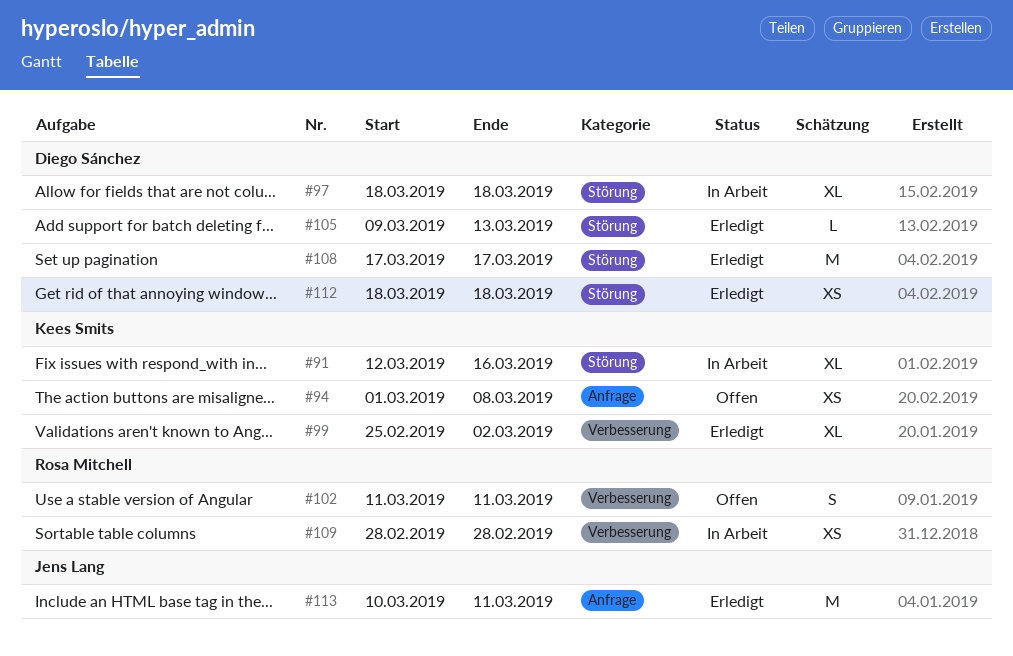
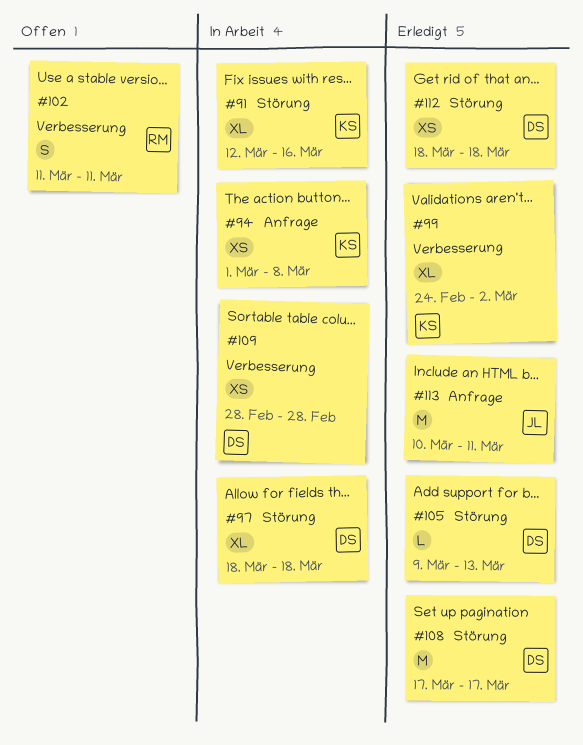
#94, status: Offen -> In Arbeit
#99, start: Feb 25 -> Feb 24
#109, owner: Rosa Mitchell -> Diego Sánchez

